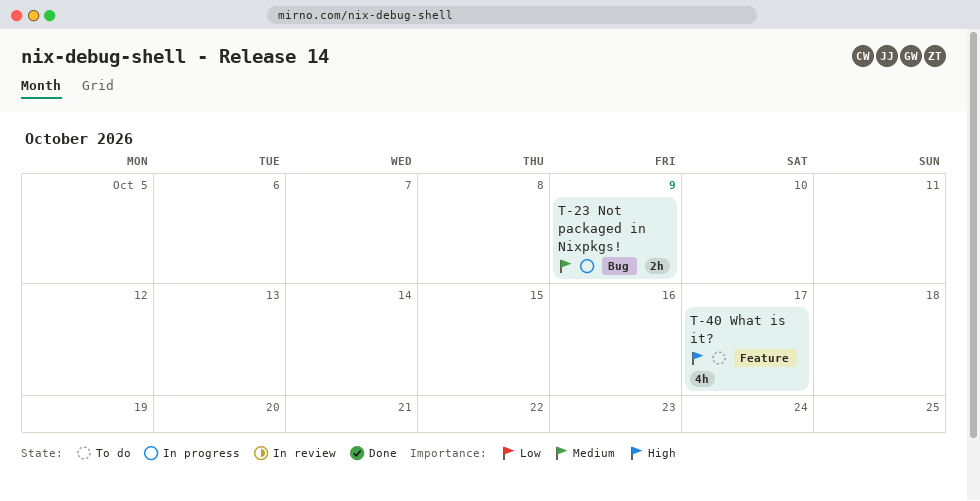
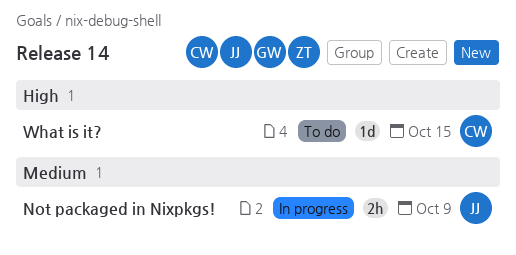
What is it?, estimate: 4h -> 1d
What is it?, due: Oct 17 -> Oct 15

